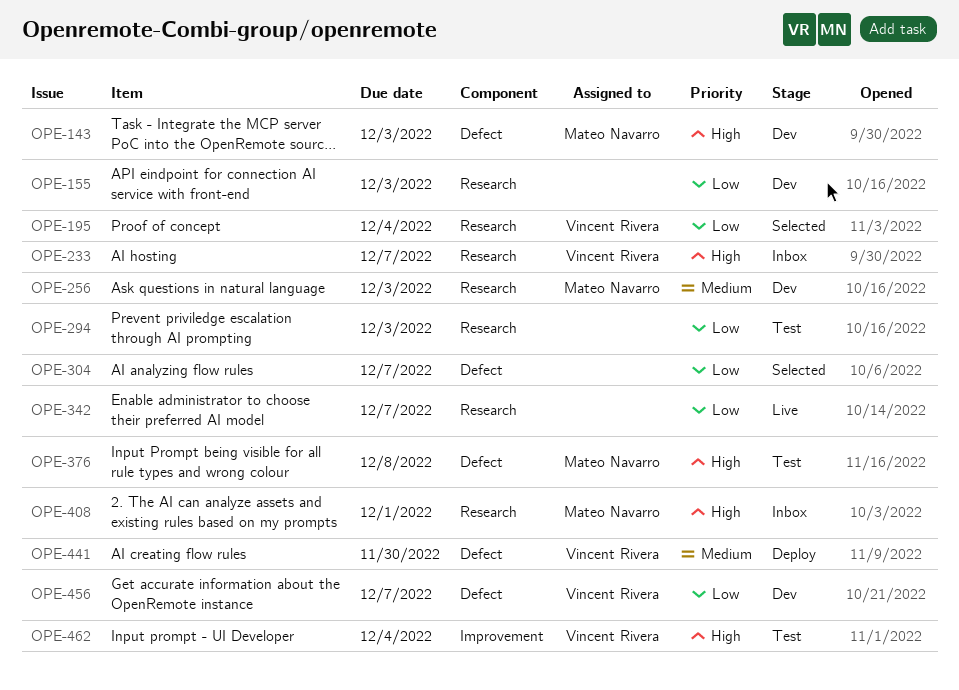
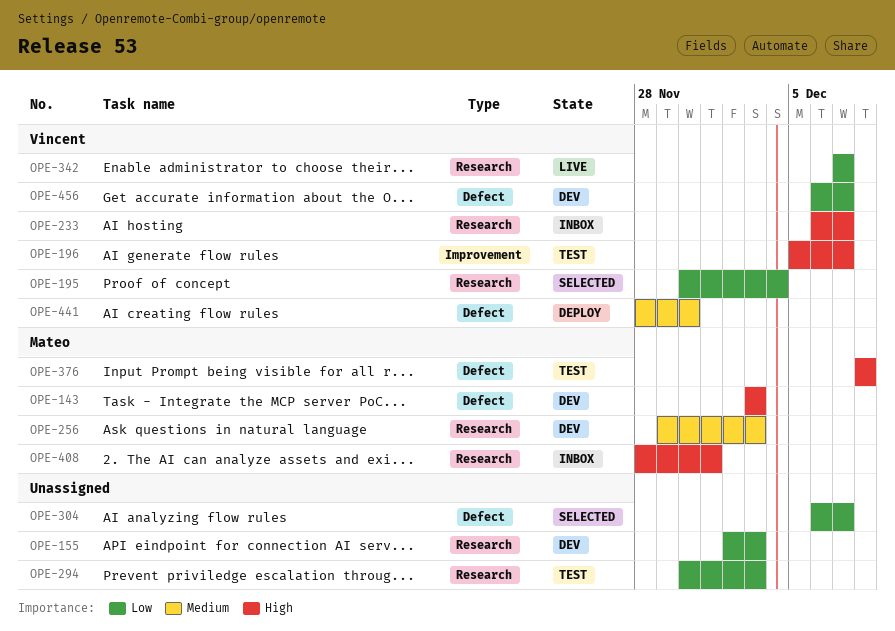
OPE-196: none -> present
OPE-342, owner: none -> Vincent Rivera
OPE-462: present -> none

